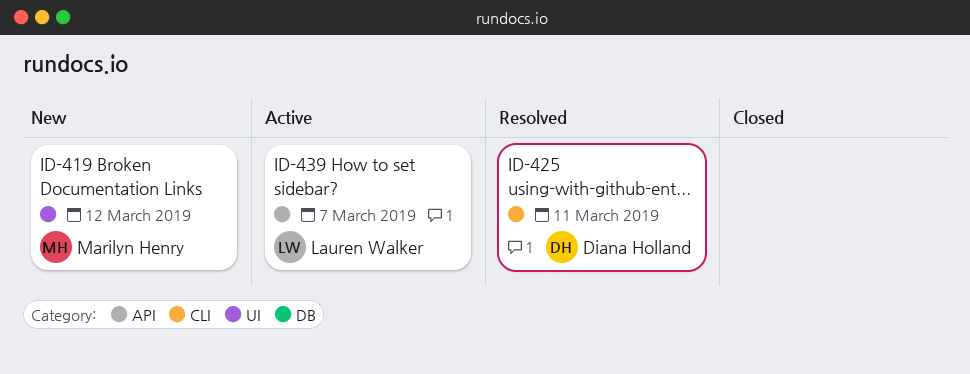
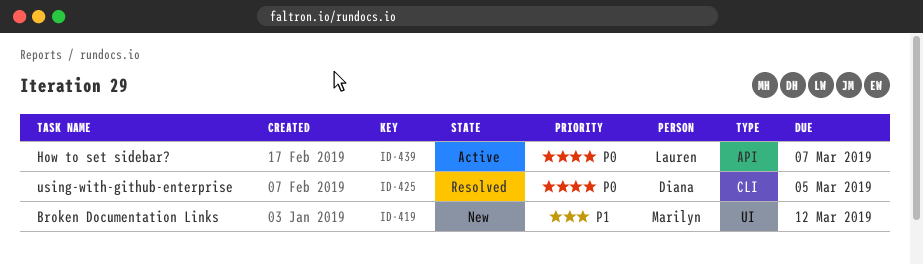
ID-425, due: Mar 11 -> Mar 5

